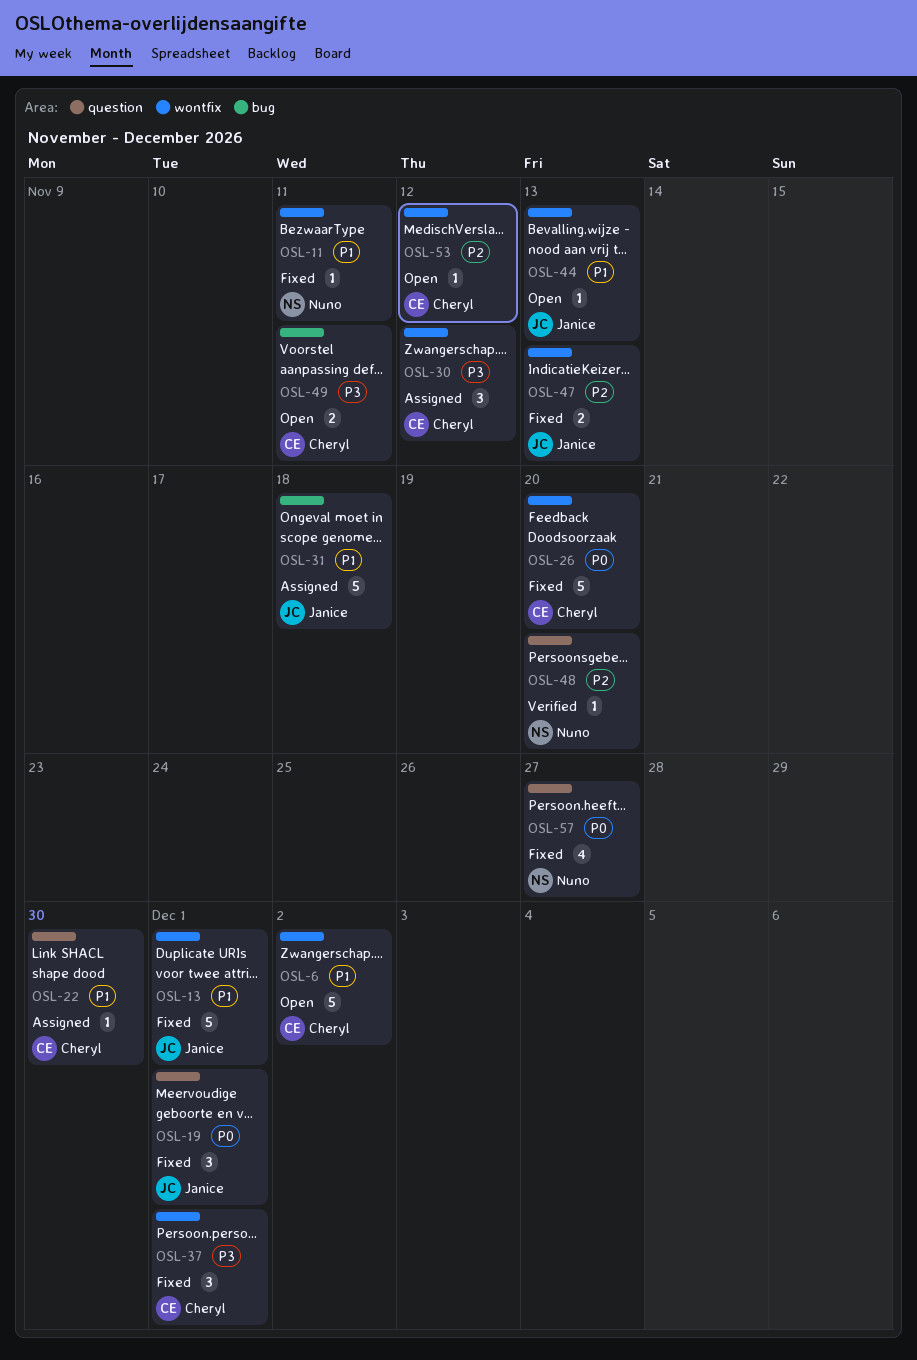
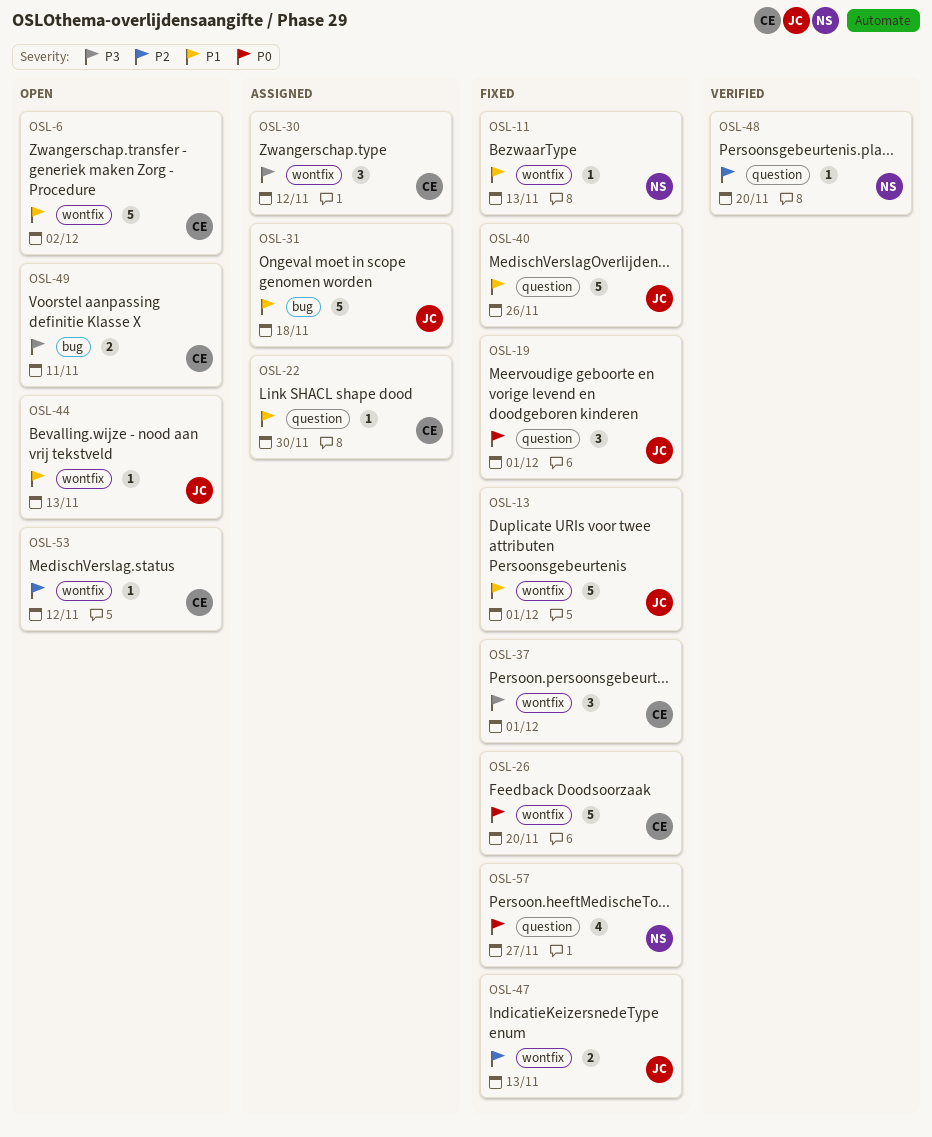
OSL-11, due: Nov 11 -> Nov 13
OSL-40: none -> present

